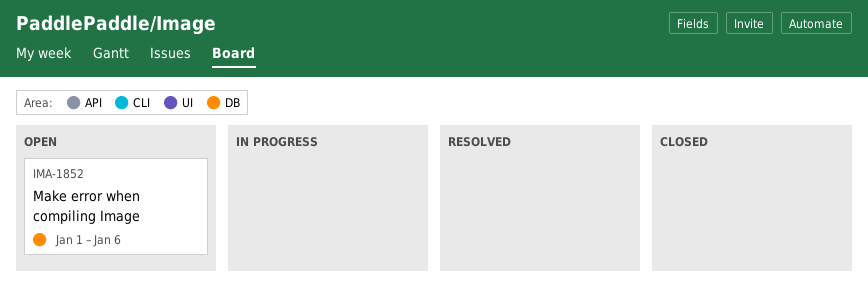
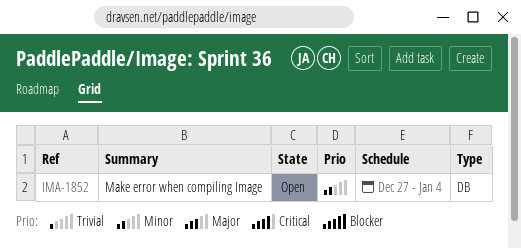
IMA-1852, start: Jan 1 -> Dec 27
IMA-1852, due: Jan 6 -> Jan 4

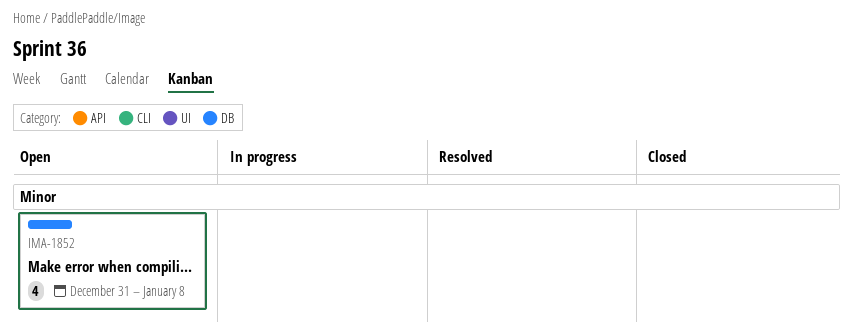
IMA-1852, start: Dec 27 -> Dec 31
IMA-1852, due: Jan 4 -> Jan 8

